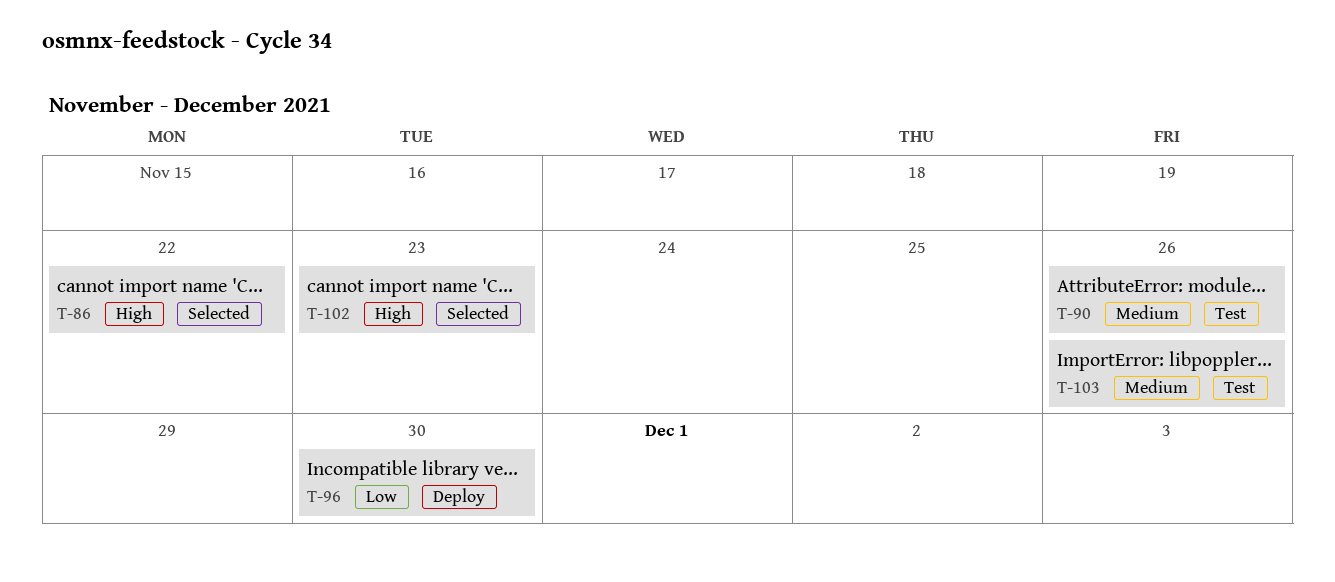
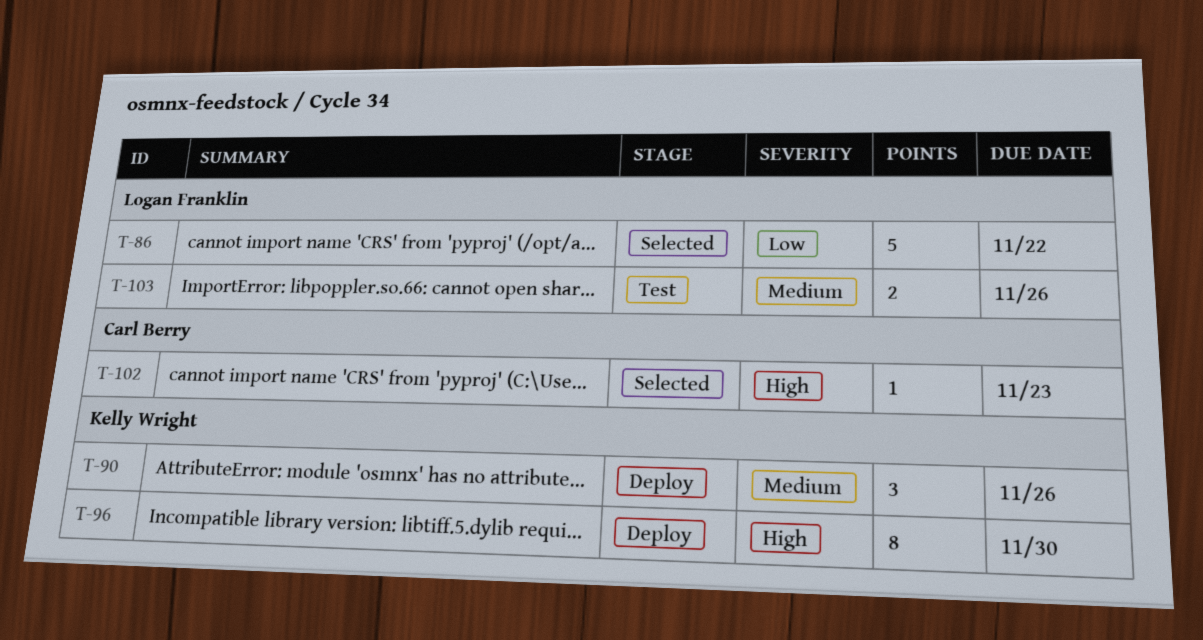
T-86, priority: High -> Low
T-90, status: Test -> Deploy
T-96, priority: Low -> High

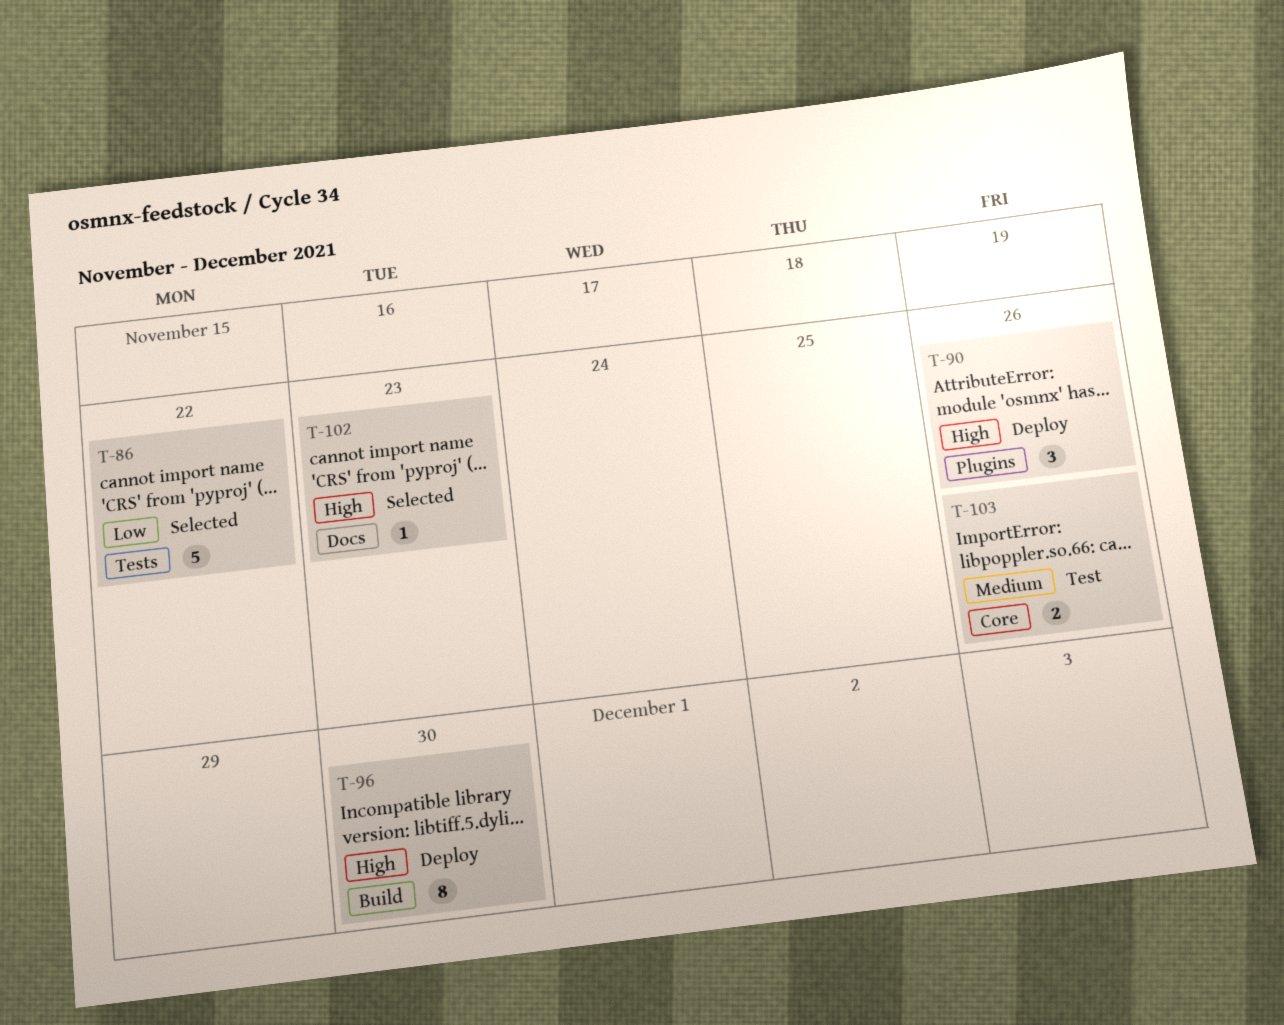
T-90, priority: Medium -> High

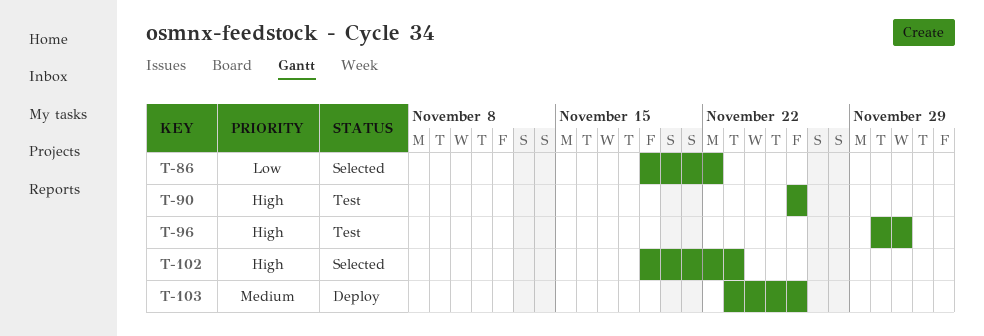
T-90, status: Deploy -> Test
T-96, status: Deploy -> Test
T-96, due: Nov 30 -> Dec 1
T-103, status: Test -> Deploy

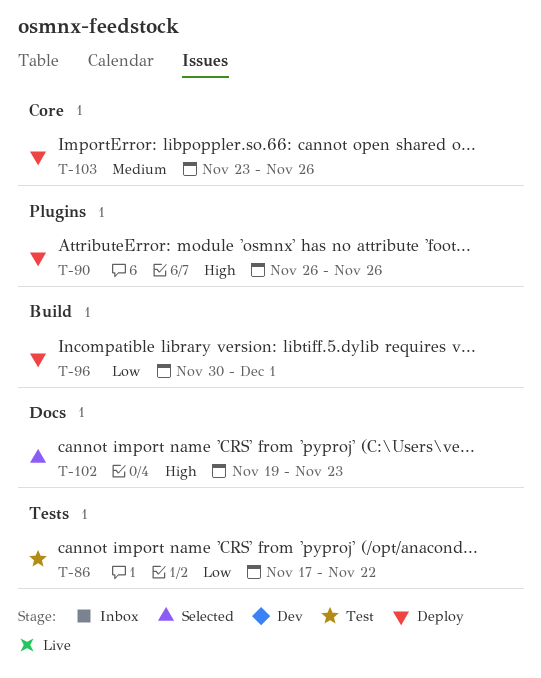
T-86, status: Selected -> Test
T-86, start: Nov 19 -> Nov 17
T-90, status: Test -> Deploy
T-96, status: Test -> Deploy
T-96, priority: High -> Low

